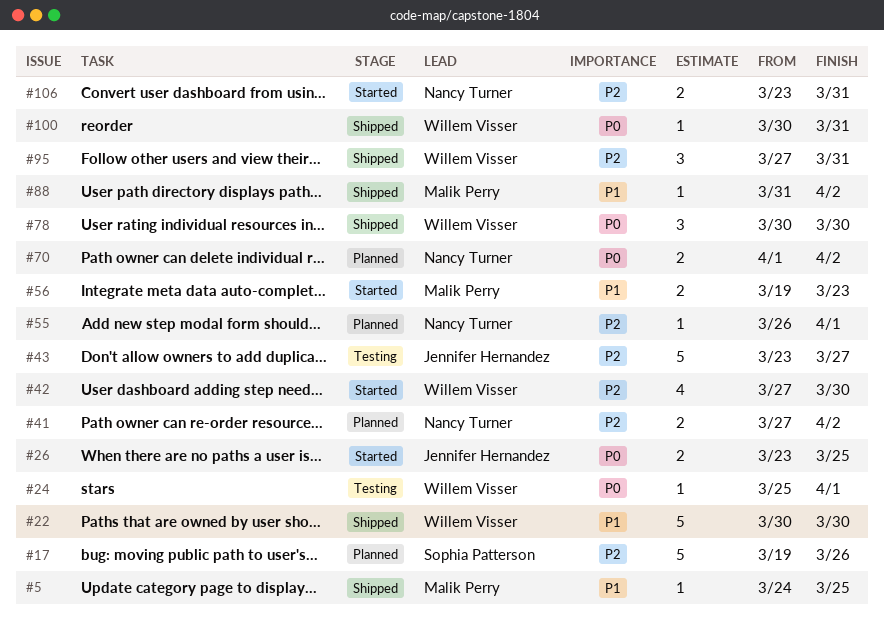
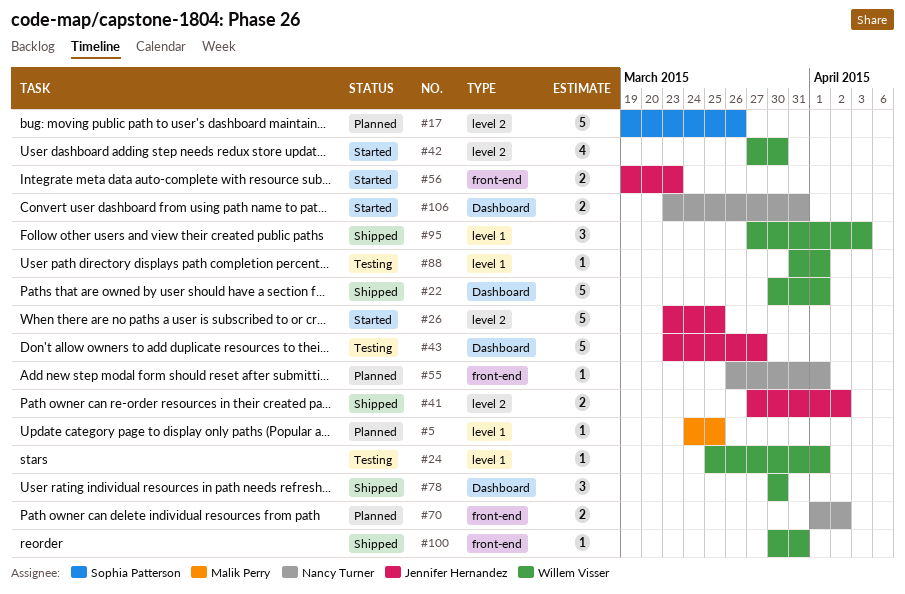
#5, status: Shipped -> Planned
#22, due: Mar 30 -> Apr 1
#26, estimate: 2 -> 5
#41, status: Planned -> Shipped
#41, owner: Nancy Turner -> Jennifer Hernandez
#56, owner: Malik Perry -> Jennifer Hernandez
#88, status: Shipped -> Testing
#88, owner: Malik Perry -> Willem Visser
#88, due: Apr 2 -> Apr 1
#95, due: Mar 31 -> Apr 3

